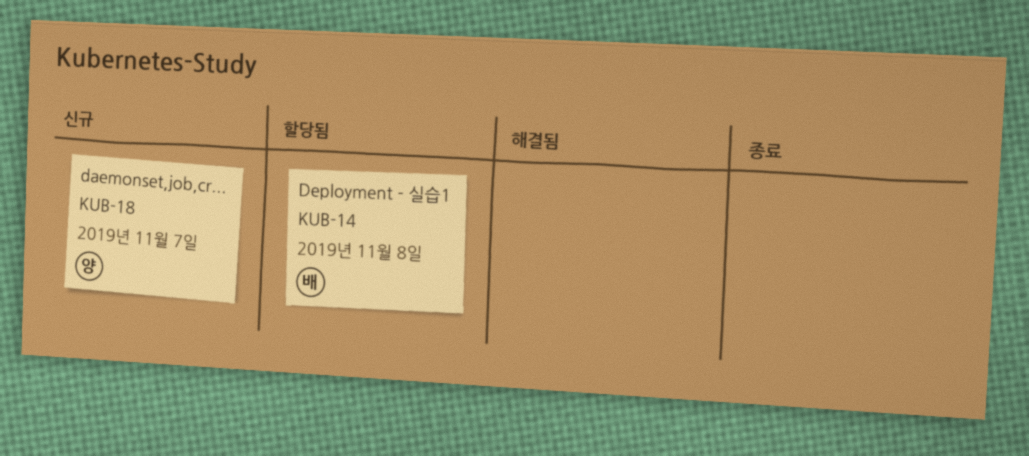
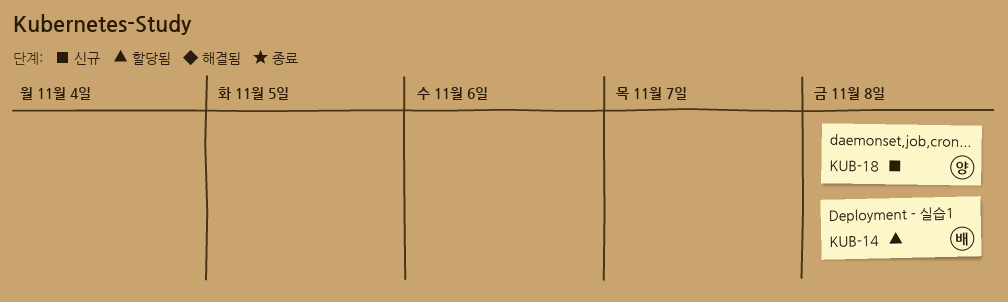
KUB-18, due: Nov 7 -> Nov 8

